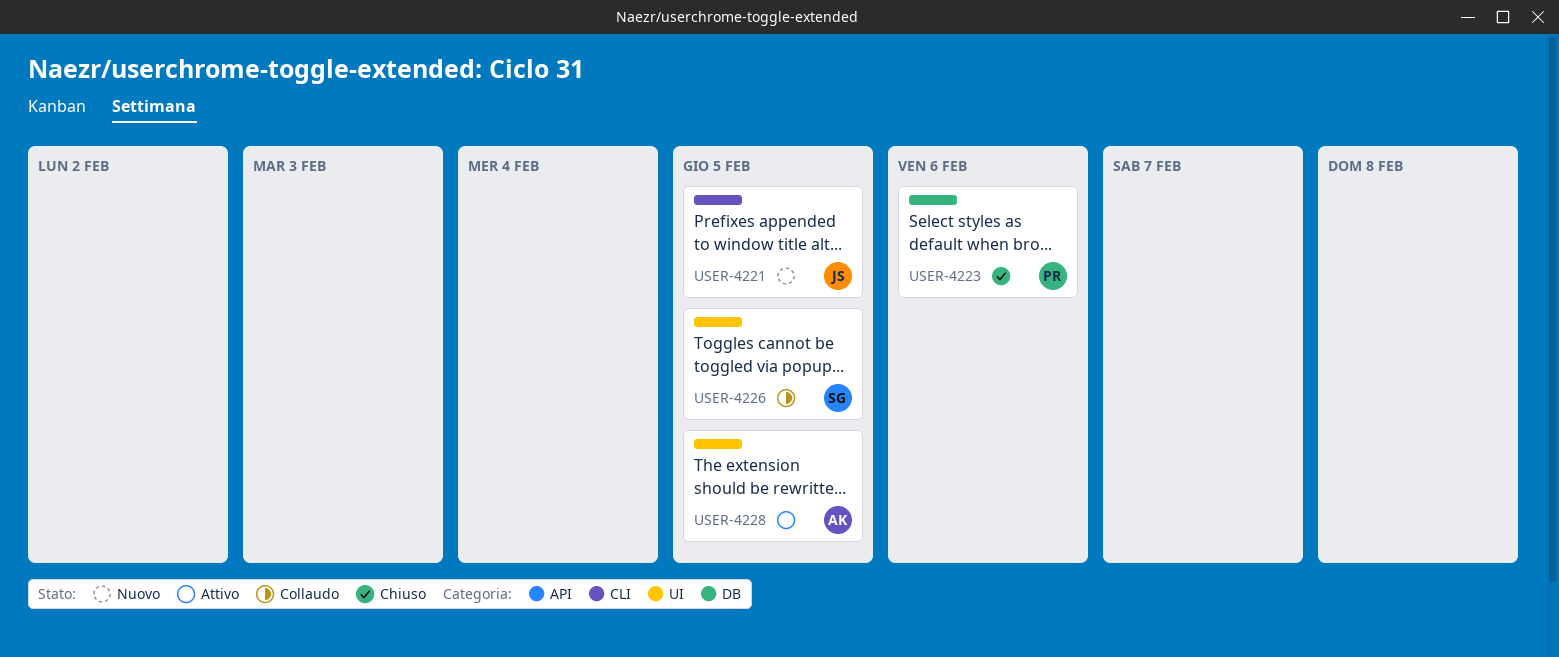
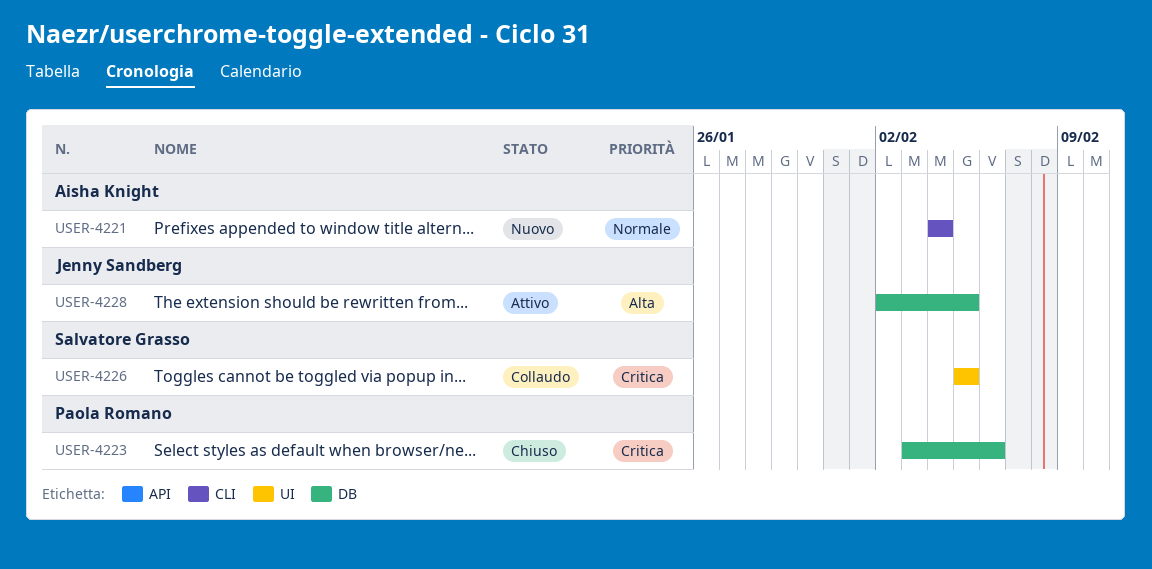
USER-4221, owner: Jenny Sandberg -> Aisha Knight
USER-4221, due: Feb 5 -> Feb 4
USER-4228, owner: Aisha Knight -> Jenny Sandberg
USER-4228, label: UI -> DB

